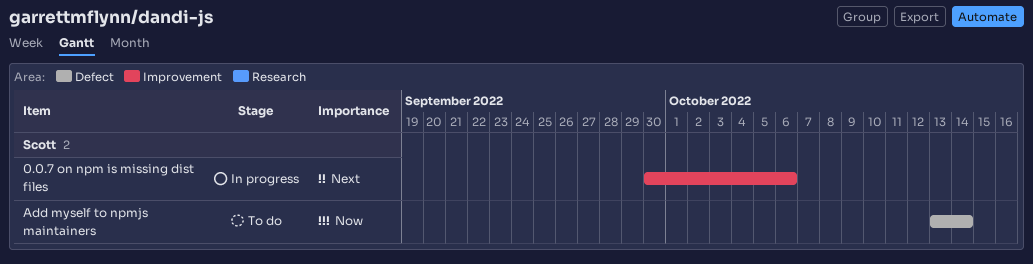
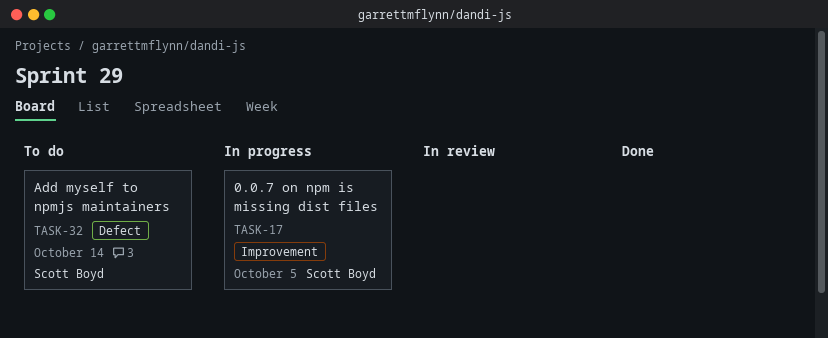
0.0.7 on npm is missing dist files, due: Oct 6 -> Oct 5

